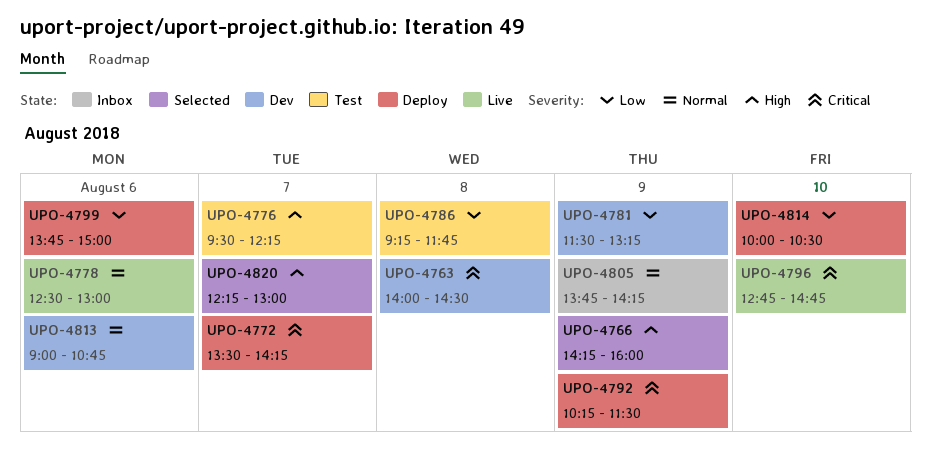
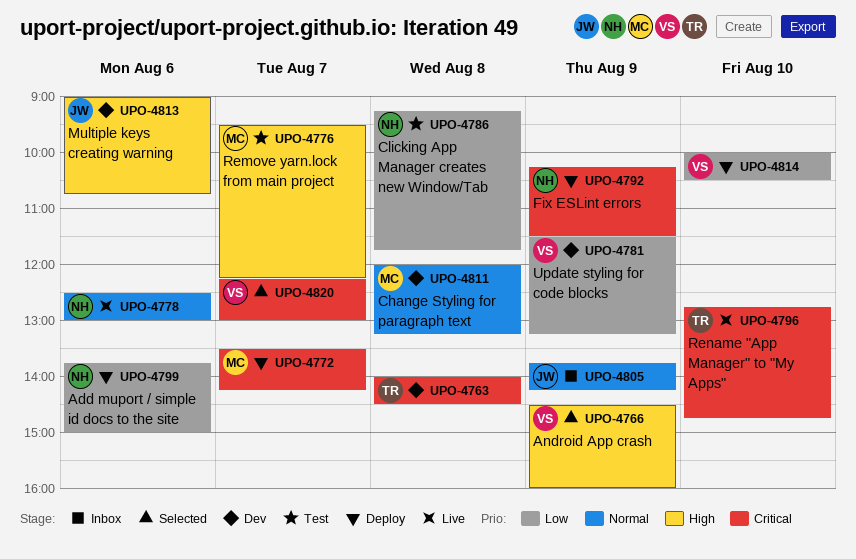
UPO-4766, begins: 14:15 -> 14:30
UPO-4811: none -> present
UPO-4813, priority: Normal -> High
UPO-4820, priority: High -> Critical

